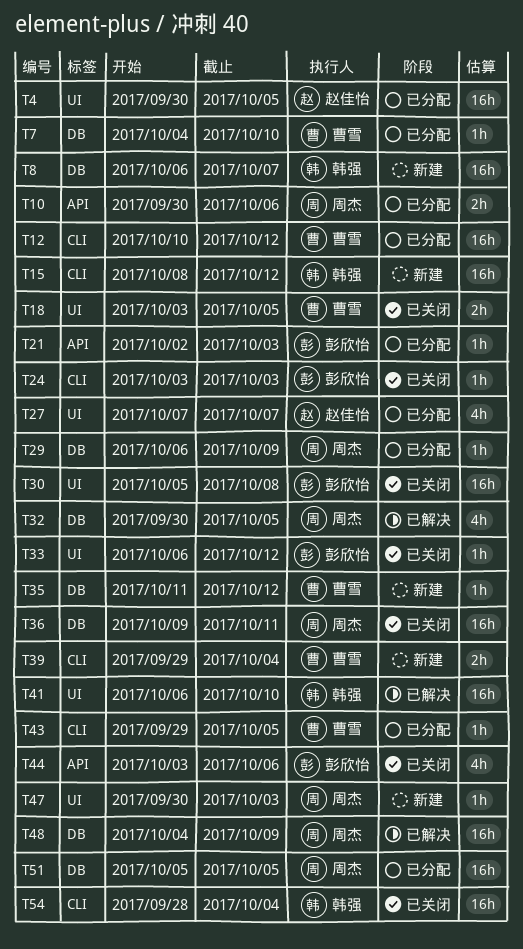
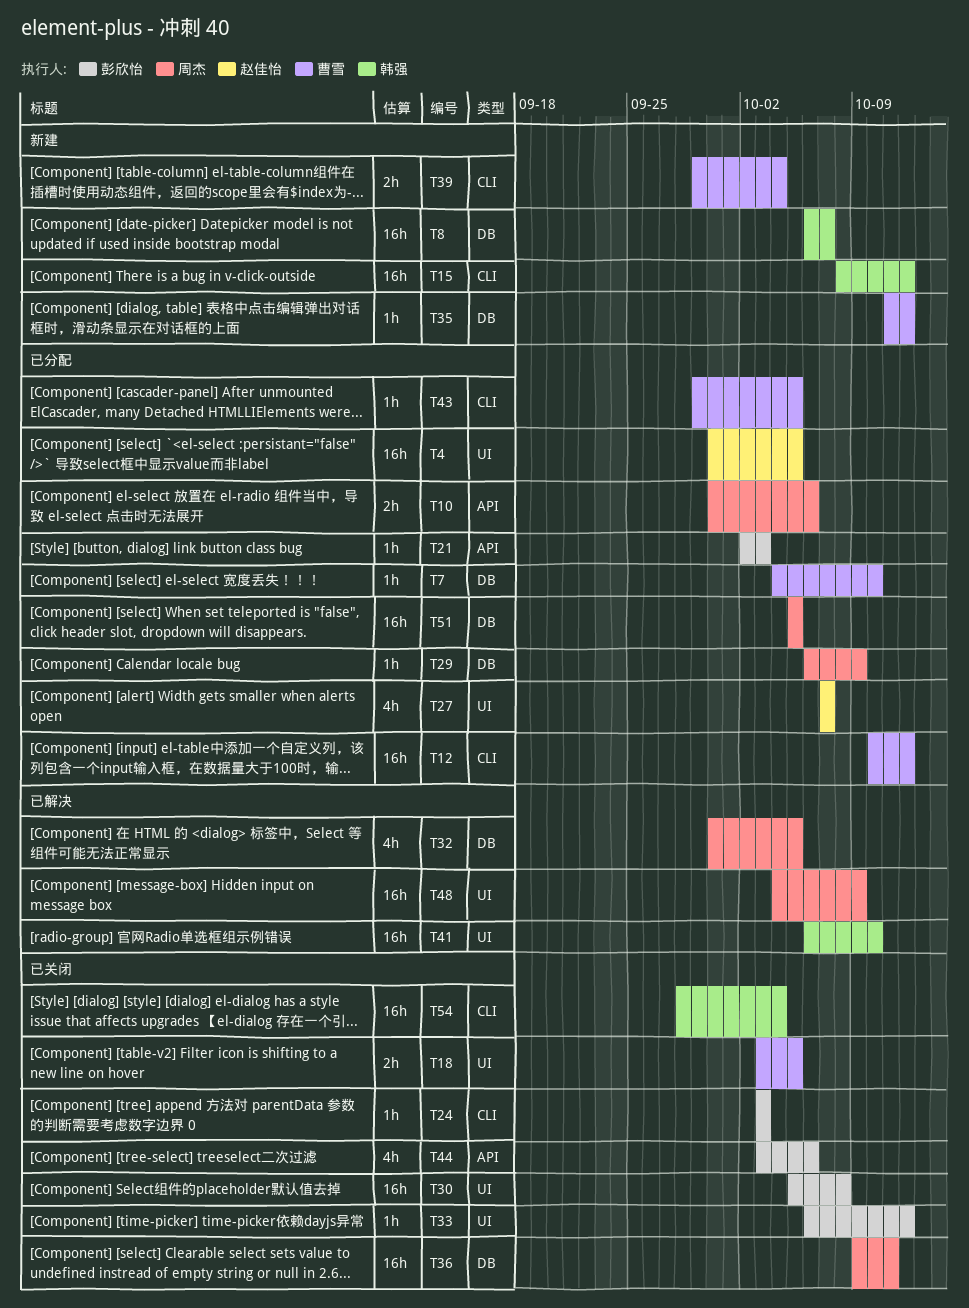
T47: present -> none
T48, label: DB -> UI

